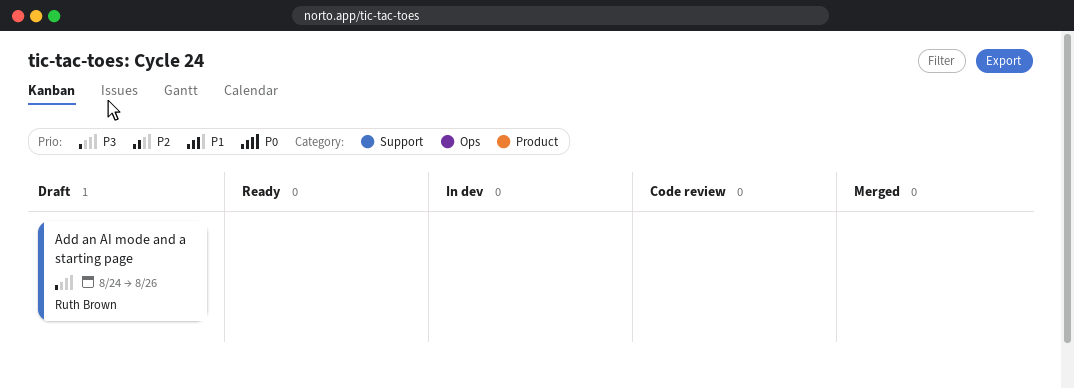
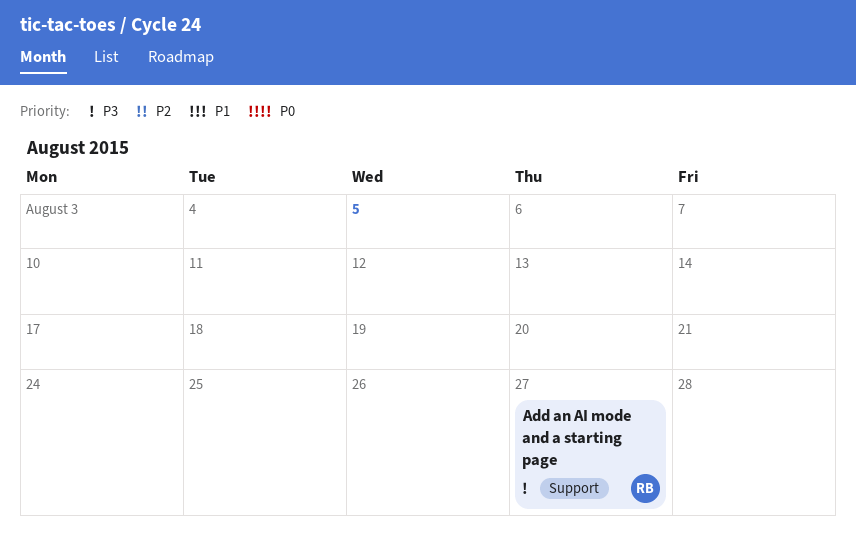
Add an AI mode and a starting page, due: Aug 26 -> Aug 27

